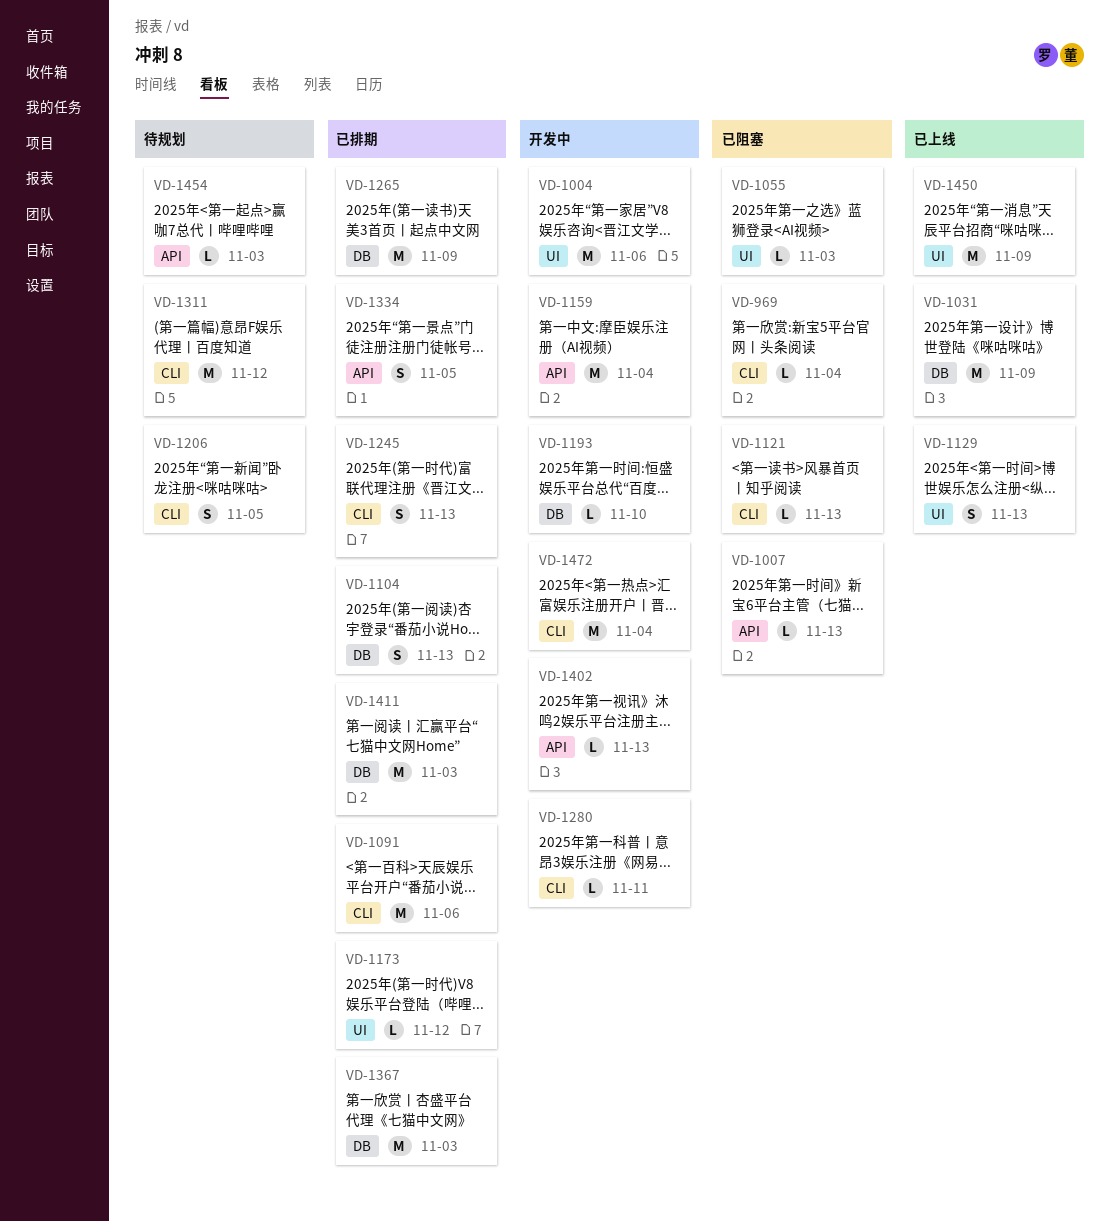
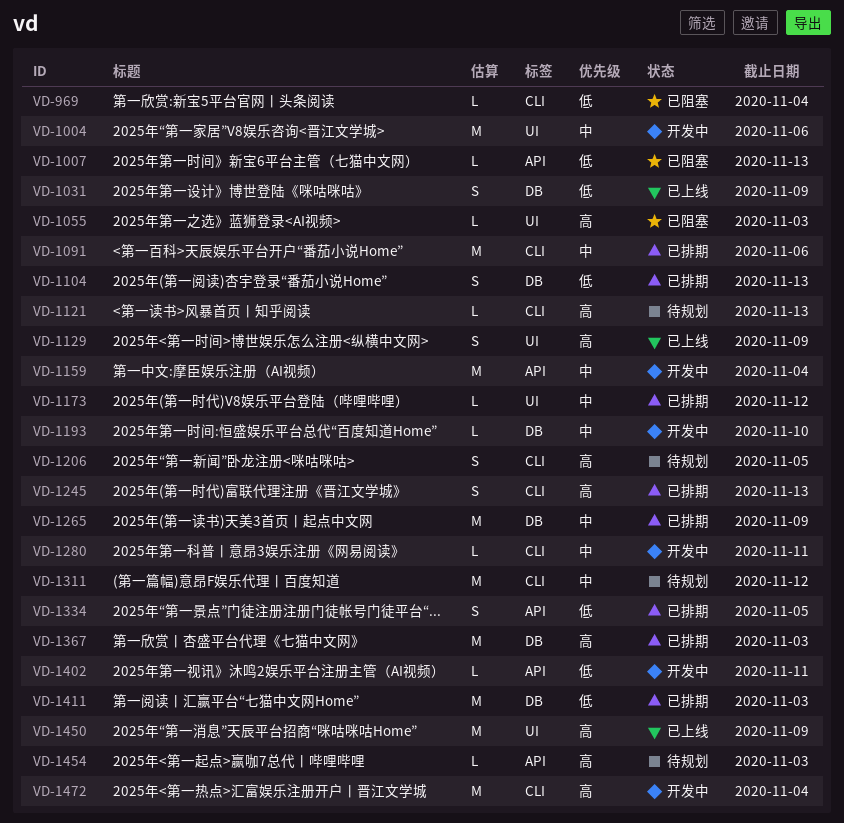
VD-1031, estimate: M -> S
VD-1121, status: 已阻塞 -> 待规划
VD-1129, due: Nov 13 -> Nov 9
VD-1402, due: Nov 13 -> Nov 11

